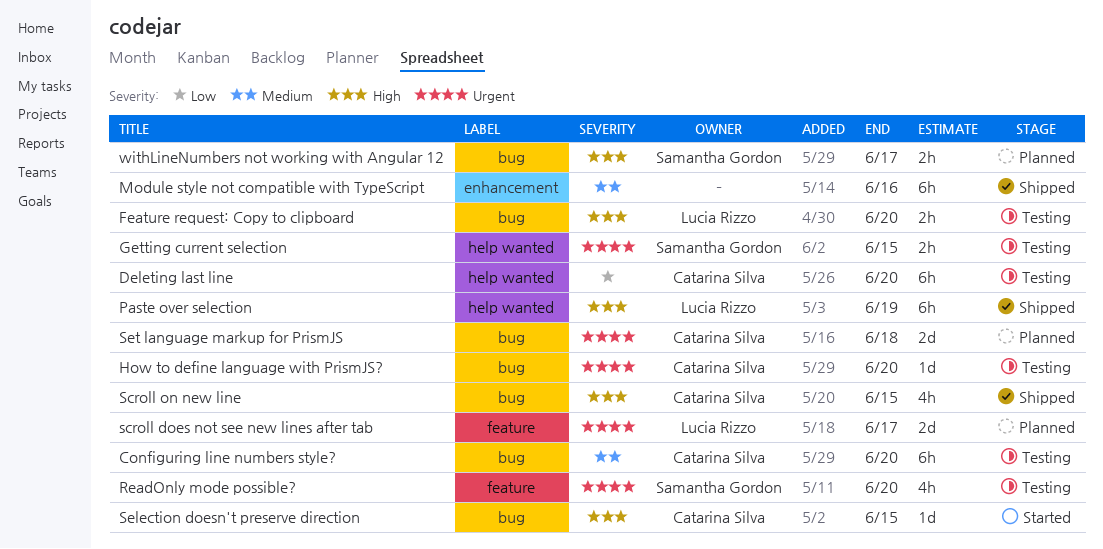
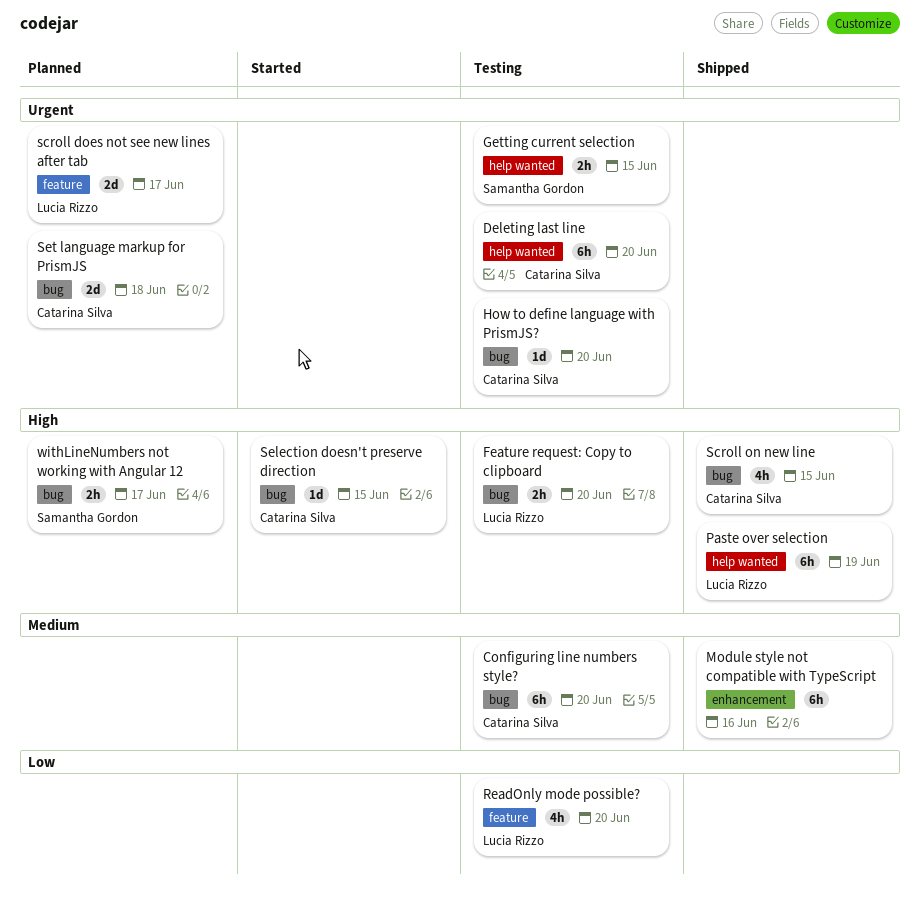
Deleting last line, priority: Low -> Urgent
ReadOnly mode possible?, owner: Samantha Gordon -> Lucia Rizzo
ReadOnly mode possible?, priority: Urgent -> Low

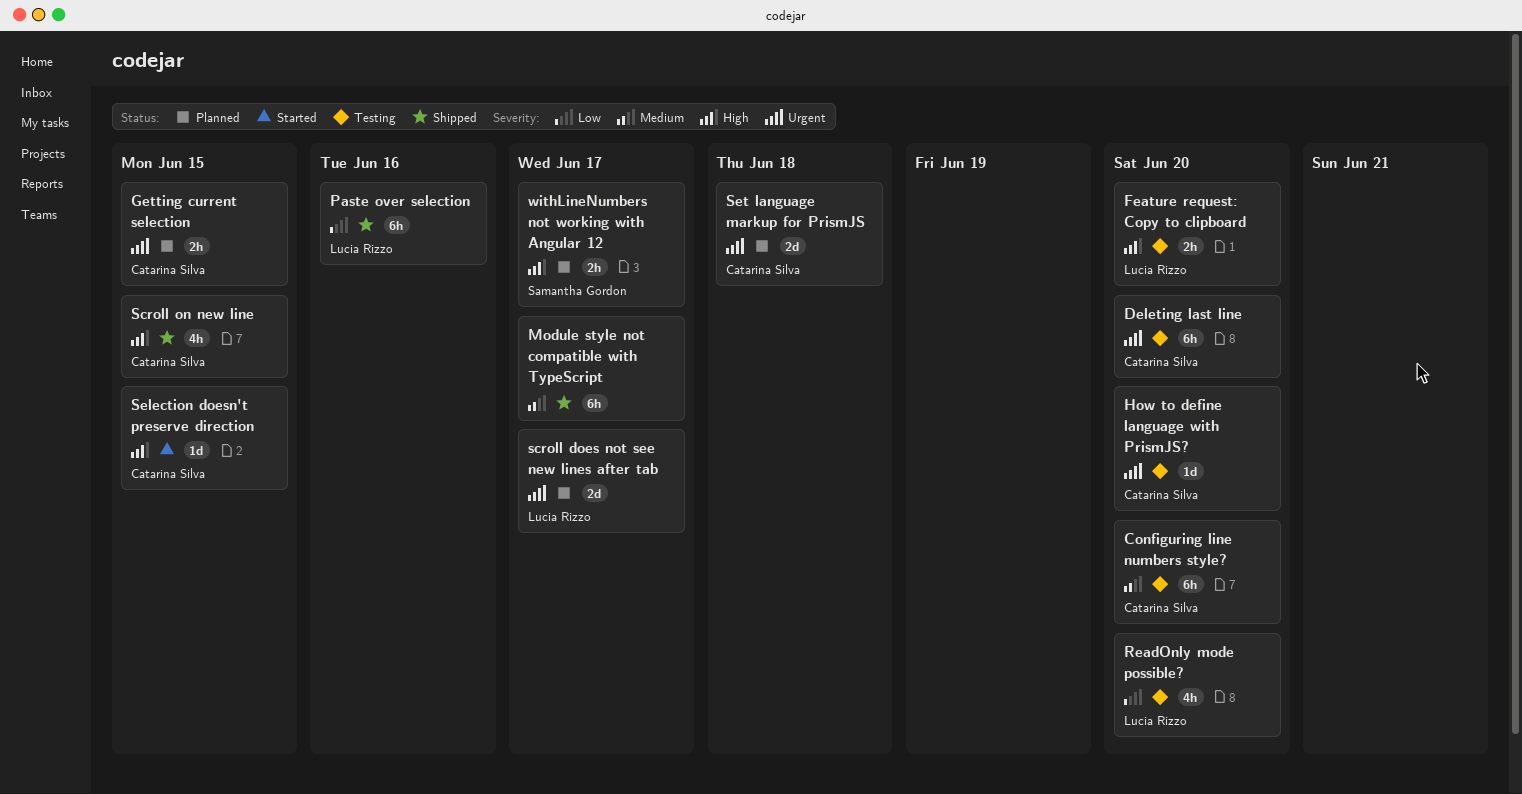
Getting current selection, status: Testing -> Planned
Getting current selection, owner: Samantha Gordon -> Catarina Silva
Module style not compatible with TypeScript, due: Jun 16 -> Jun 17
Paste over selection, priority: High -> Low
Paste over selection, due: Jun 19 -> Jun 16

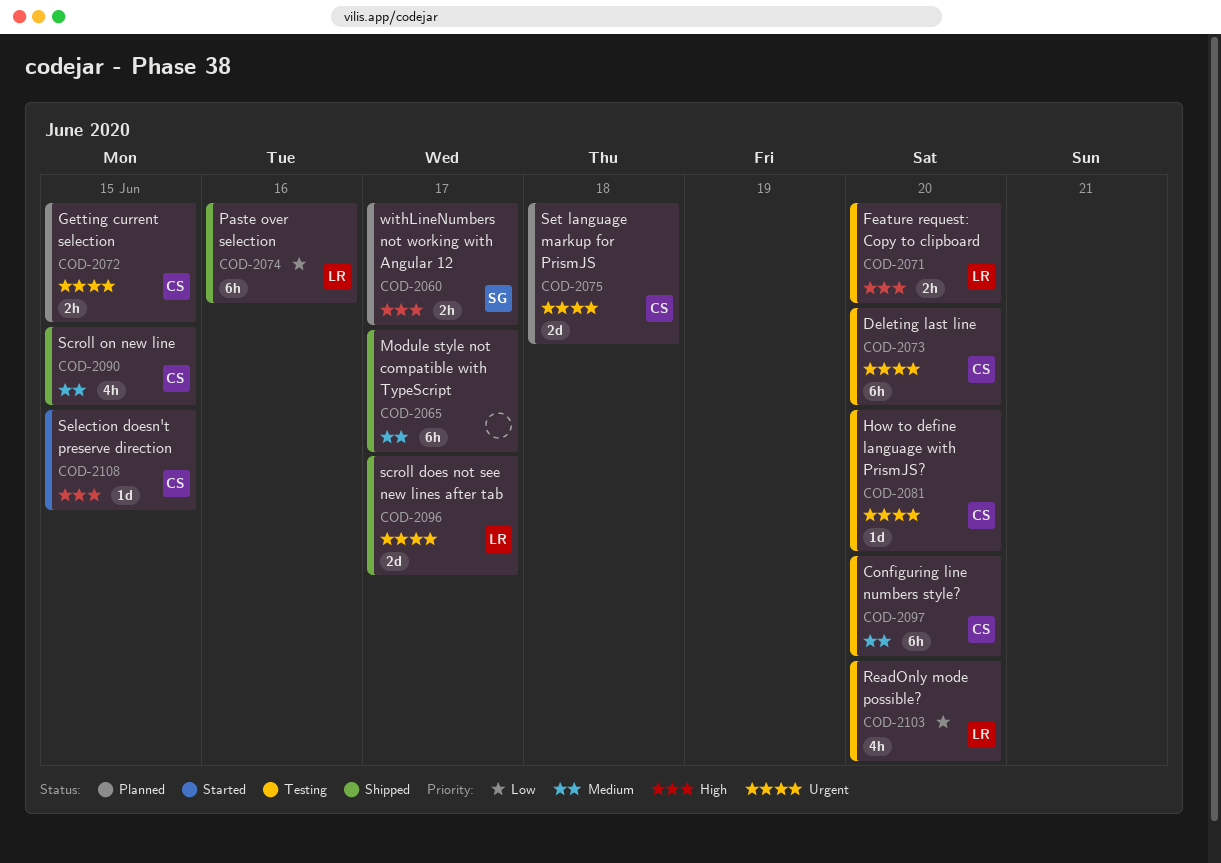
scroll does not see new lines after tab, status: Planned -> Shipped
Scroll on new line, priority: High -> Medium

